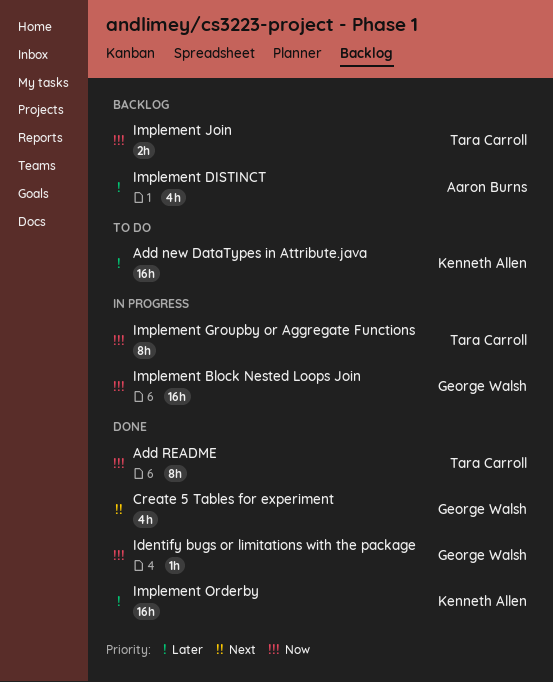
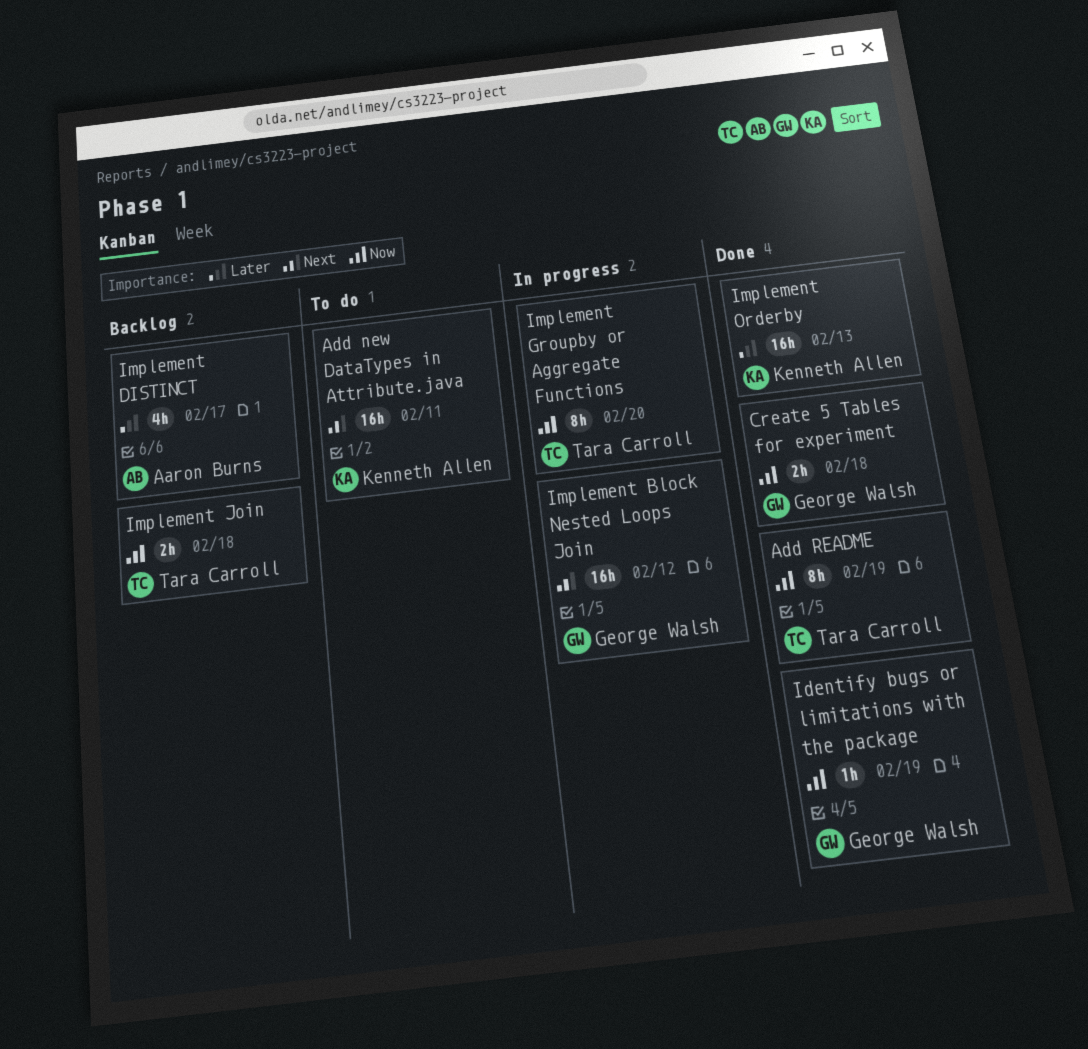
Add new DataTypes in Attribute.java, priority: Later -> Next
Create 5 Tables for experiment, priority: Next -> Now
Create 5 Tables for experiment, estimate: 4h -> 2h
Implement Block Nested Loops Join, priority: Now -> Next

